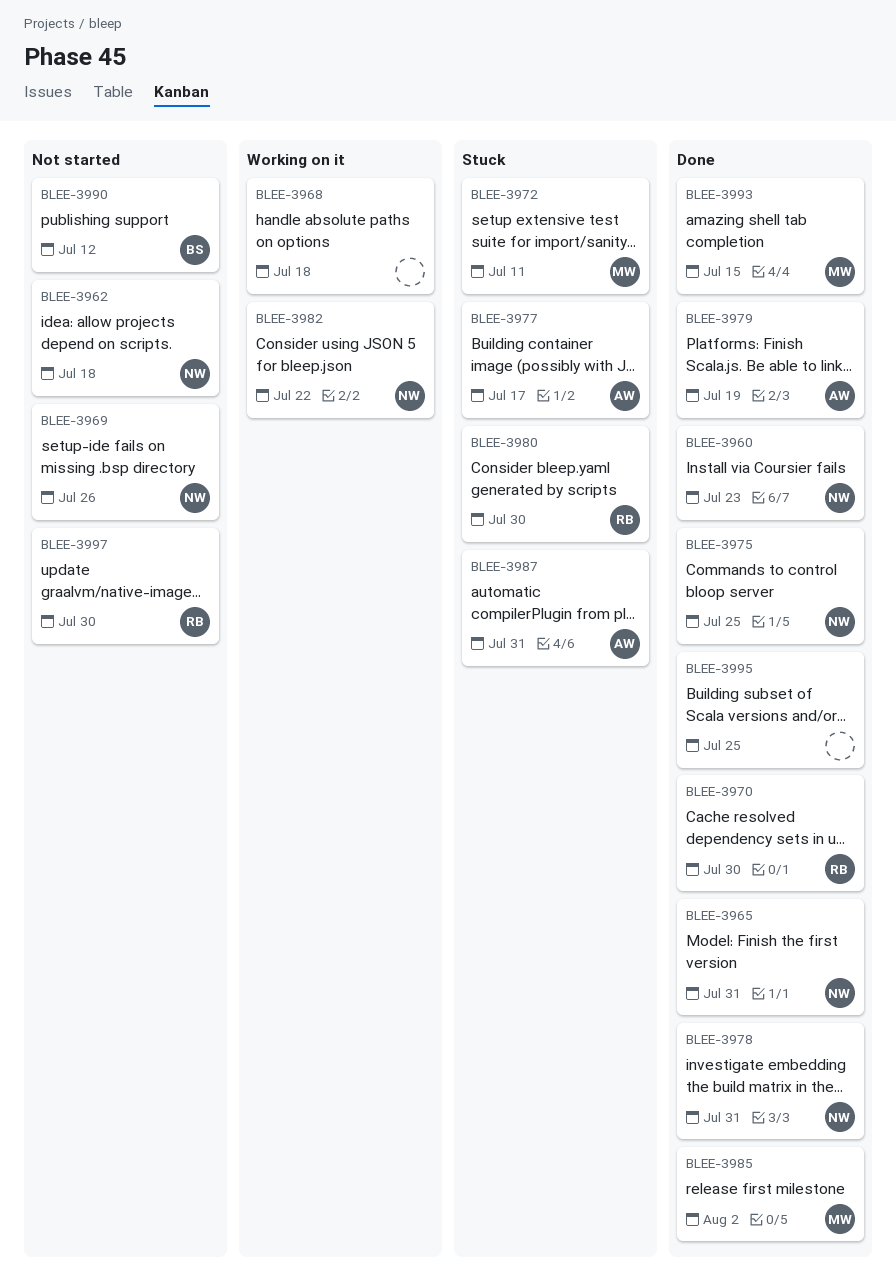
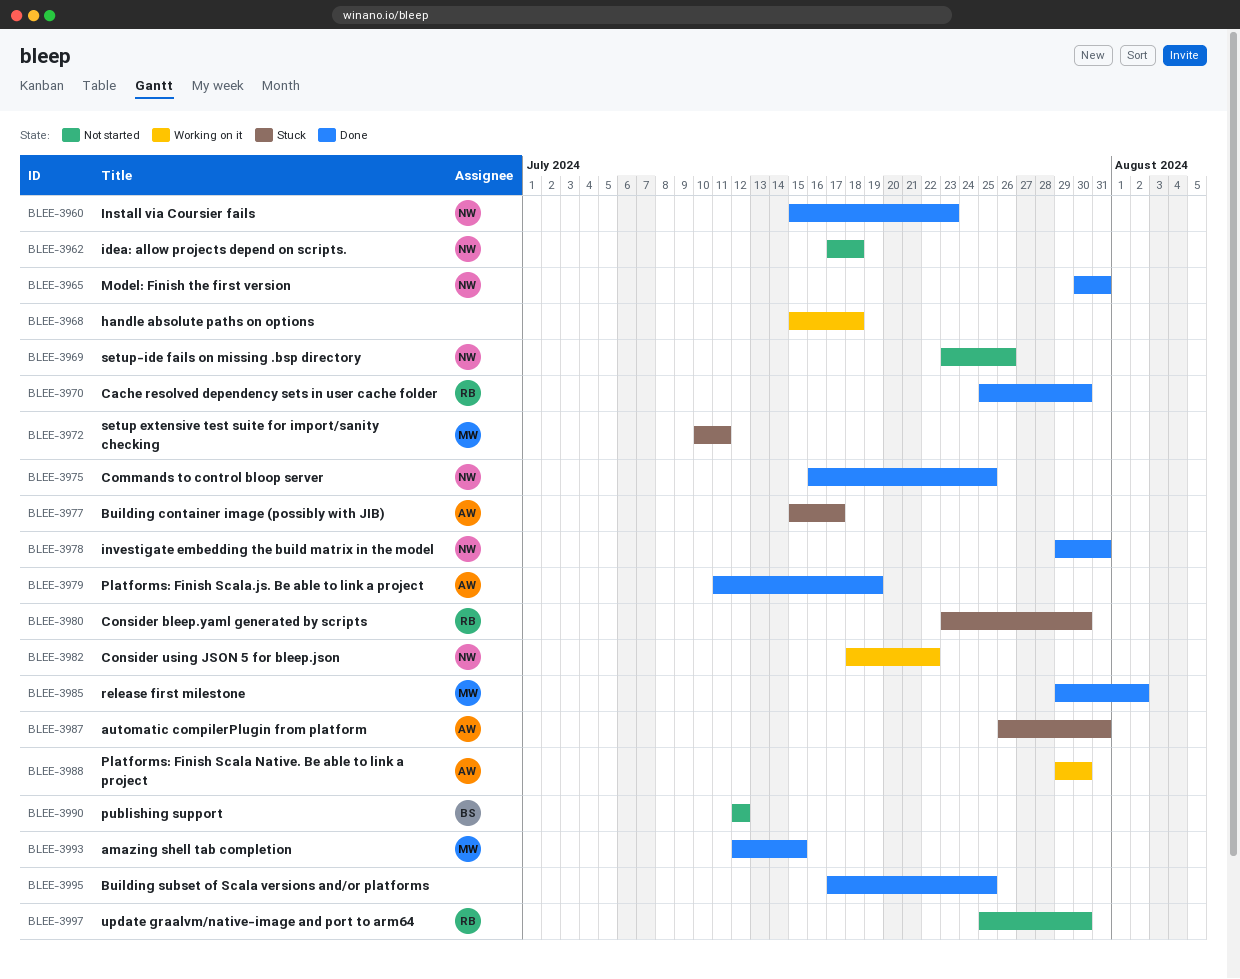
BLEE-3988: none -> present

